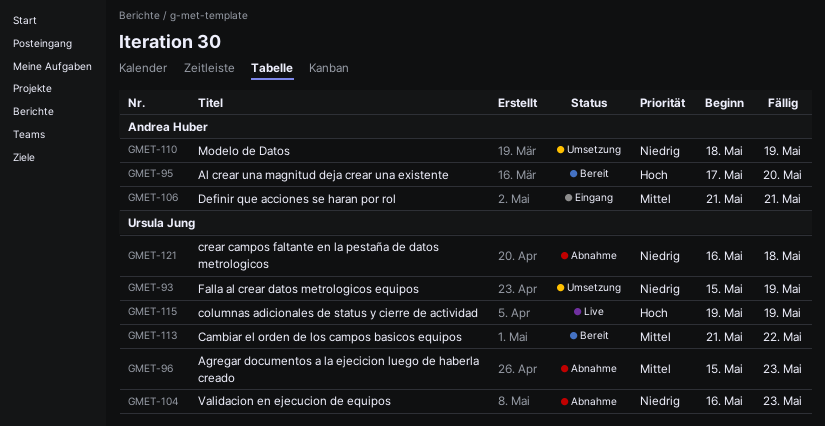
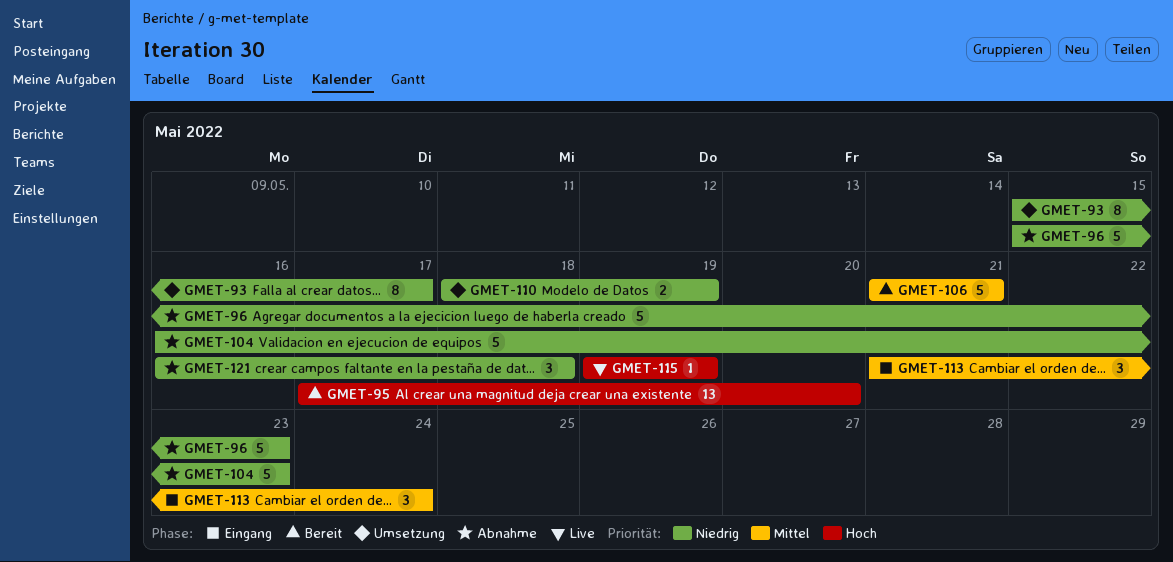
GMET-93, due: May 19 -> May 17
GMET-96, priority: Mittel -> Niedrig
GMET-106, status: Eingang -> Bereit
GMET-113, status: Bereit -> Eingang
GMET-113, due: May 22 -> May 24

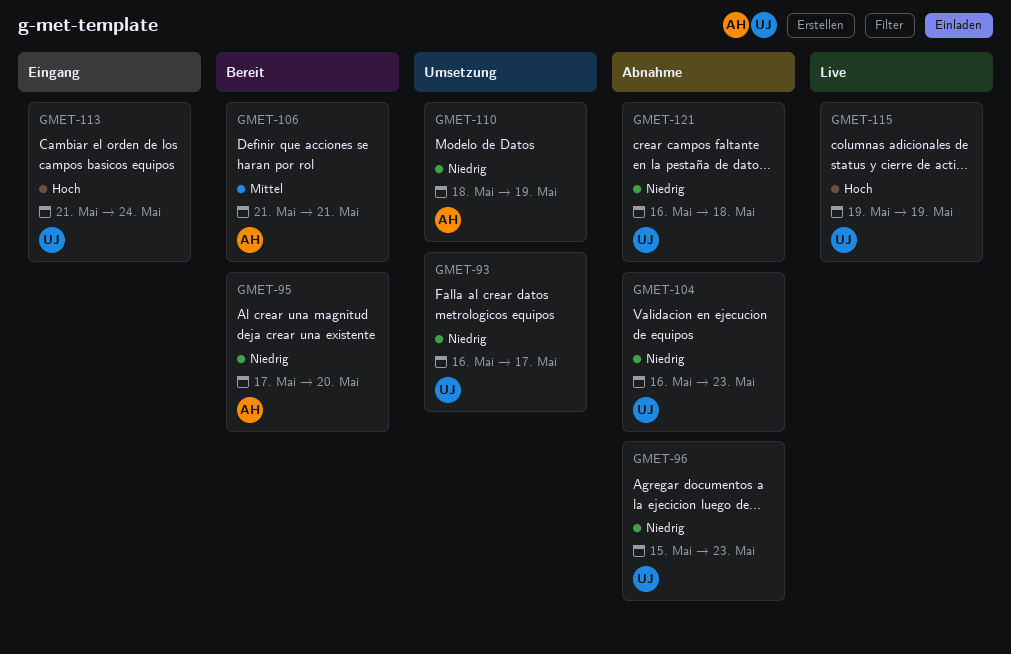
GMET-93, start: May 15 -> May 16
GMET-95, priority: Hoch -> Niedrig
GMET-113, priority: Mittel -> Hoch

